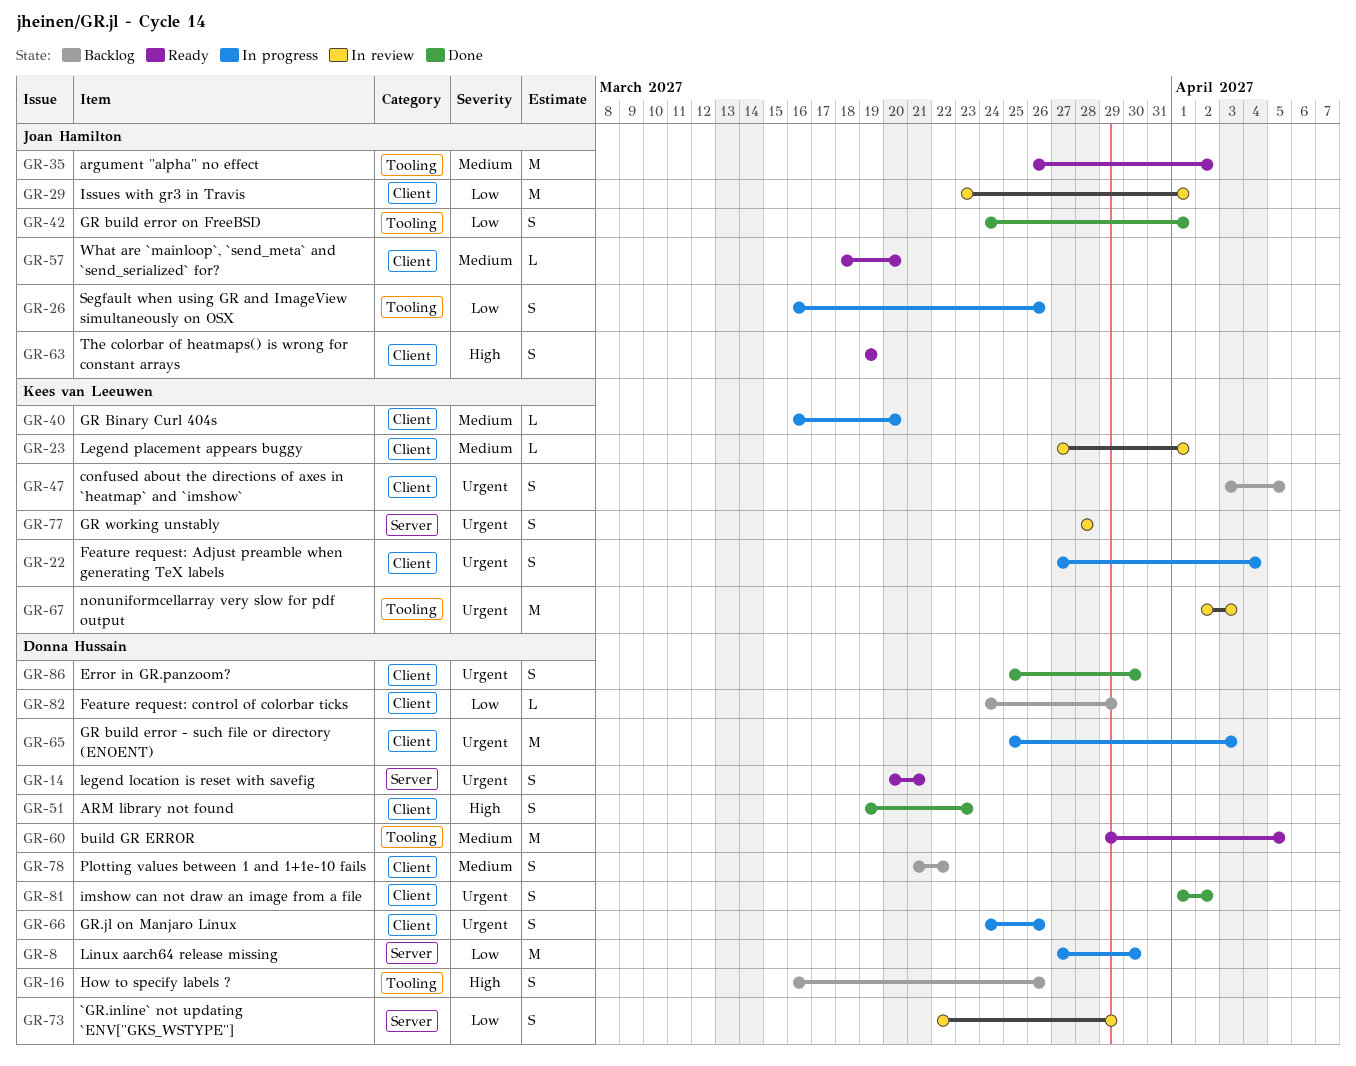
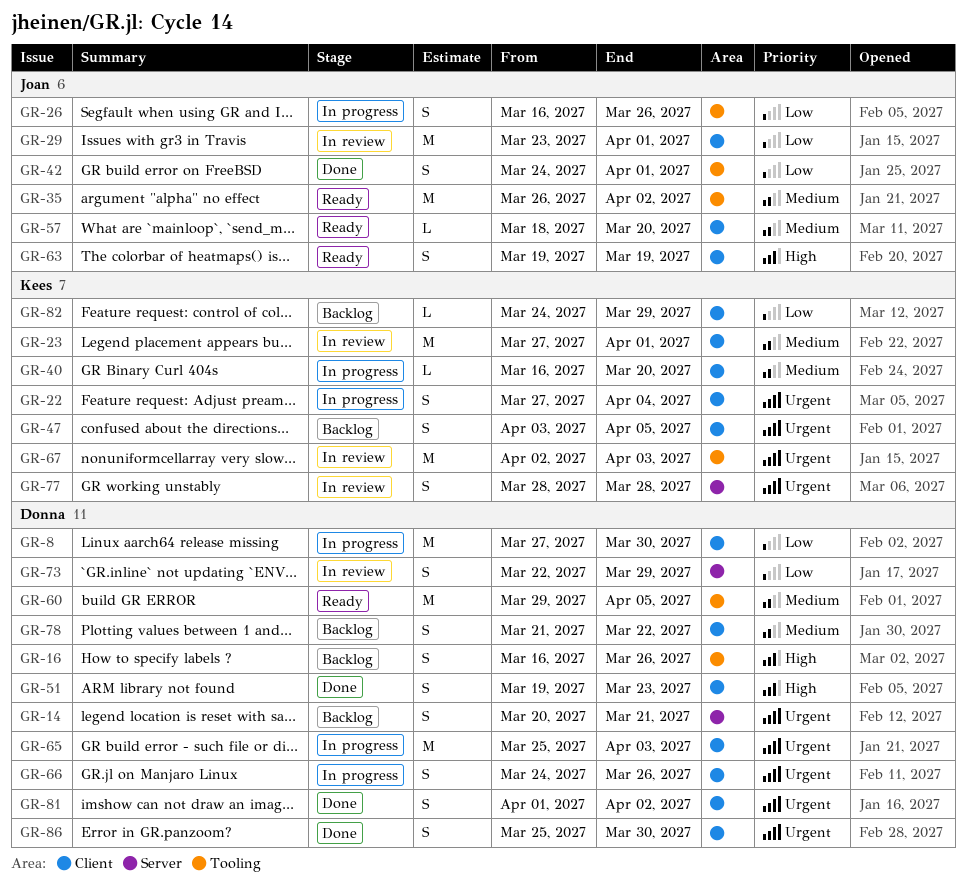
GR-8, label: Server -> Client
GR-14, status: Ready -> Backlog
GR-23, estimate: L -> M
GR-82, owner: Donna Hussain -> Kees van Leeuwen

